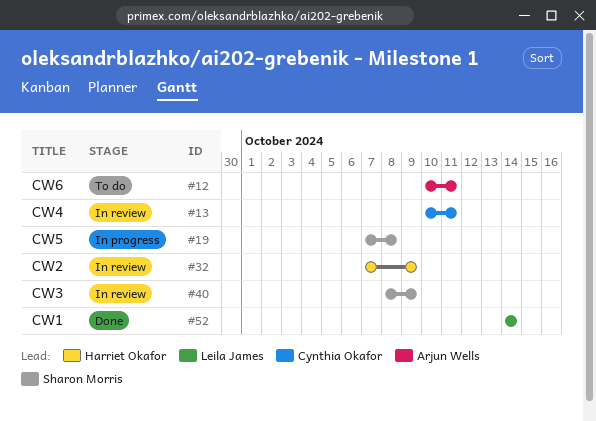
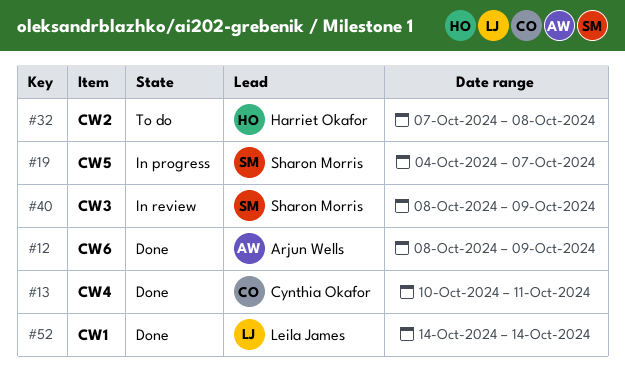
#12, status: To do -> Done
#12, start: Oct 10 -> Oct 8
#12, due: Oct 11 -> Oct 9
#13, status: In review -> Done
#19, start: Oct 7 -> Oct 4
#19, due: Oct 8 -> Oct 7
#32, status: In review -> To do
#32, due: Oct 9 -> Oct 8

